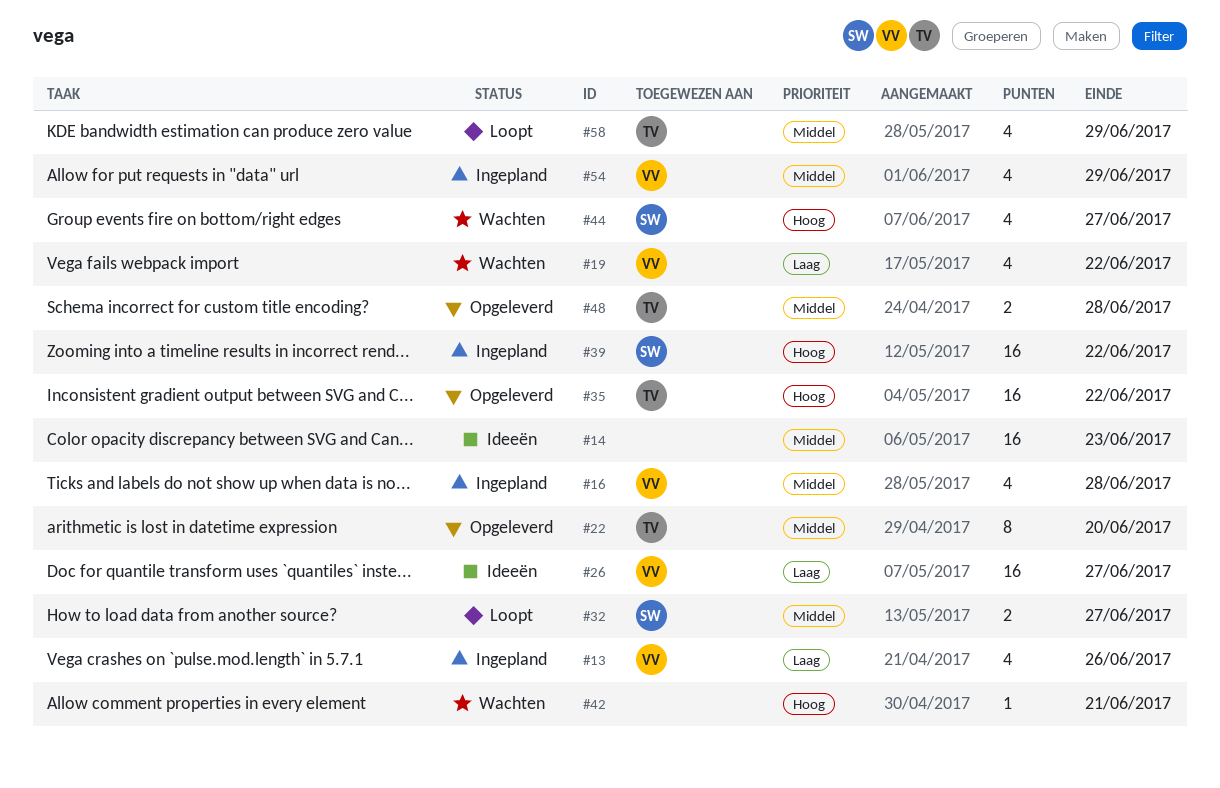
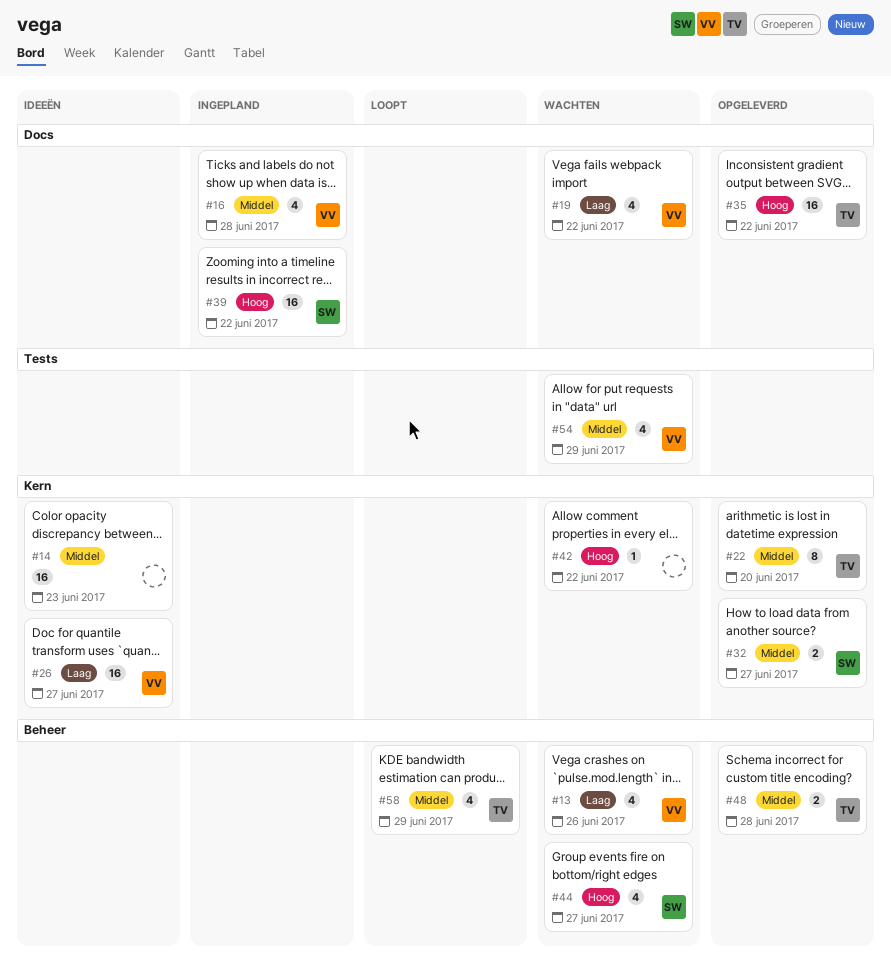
#13, status: Ingepland -> Wachten
#32, status: Loopt -> Opgeleverd
#42, due: Jun 21 -> Jun 22
#54, status: Ingepland -> Wachten

